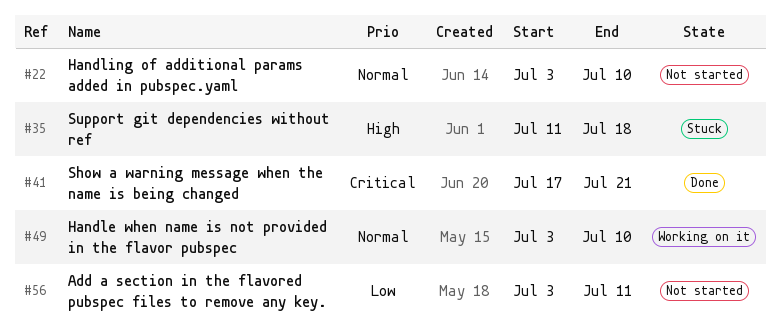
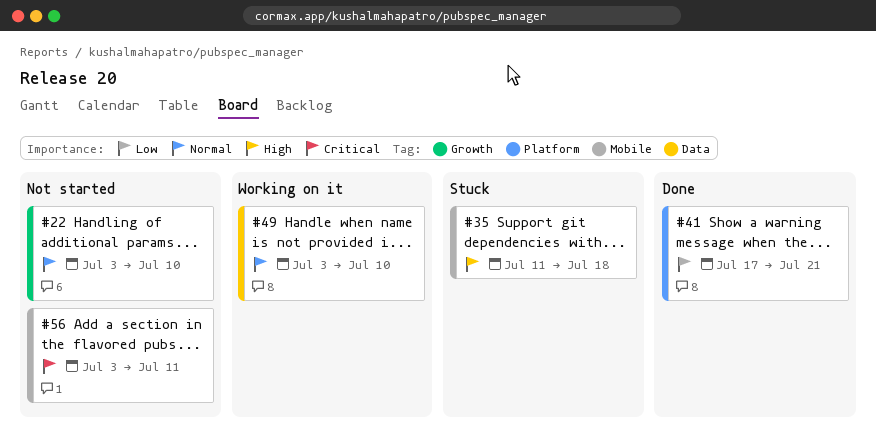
#41, priority: Critical -> Low
#56, priority: Low -> Critical

